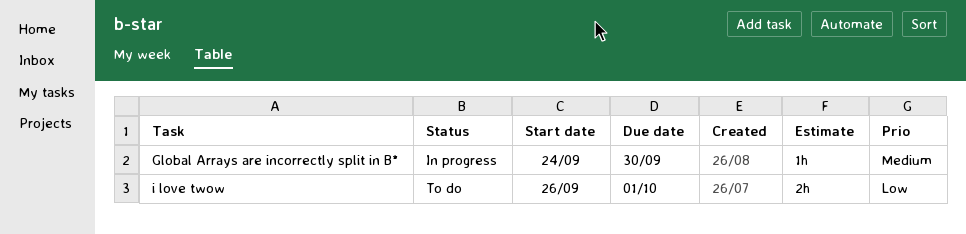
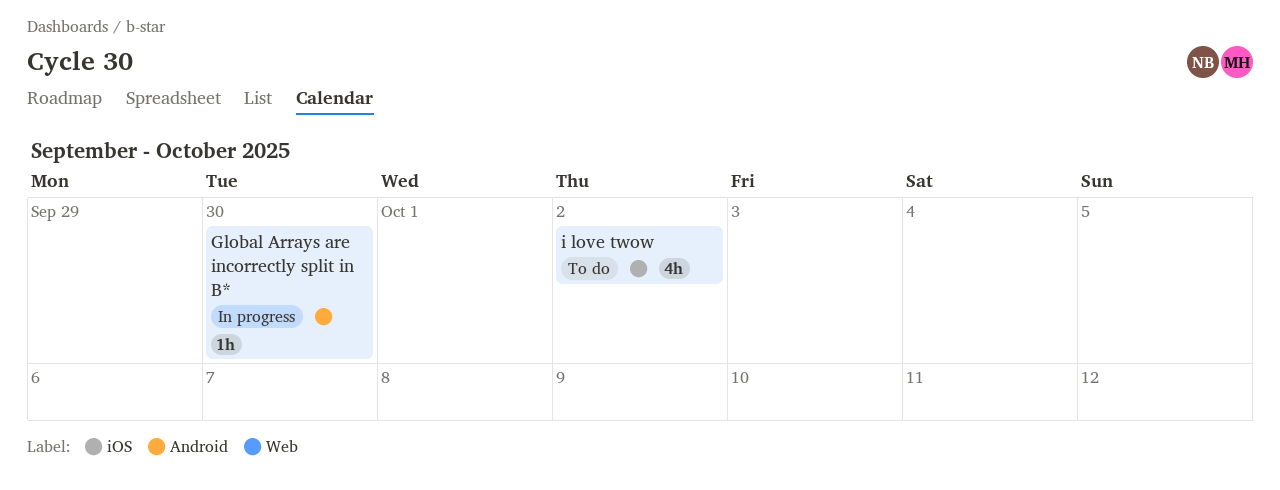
i love twow, estimate: 2h -> 4h
i love twow, due: Oct 1 -> Oct 2

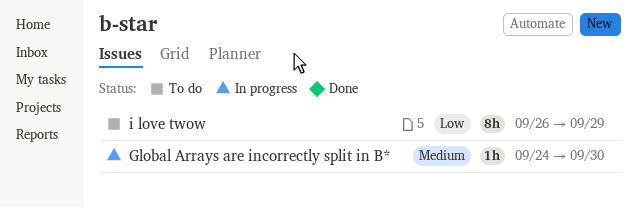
i love twow, estimate: 4h -> 8h
i love twow, due: Oct 2 -> Sep 29

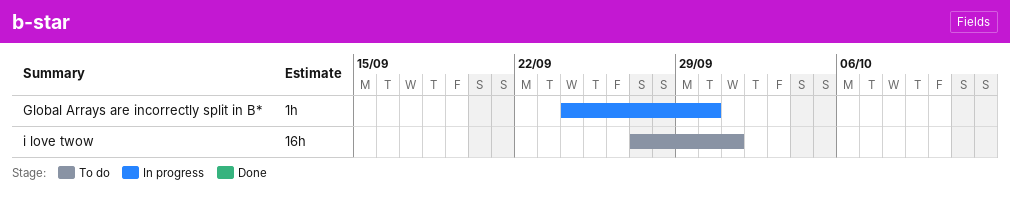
i love twow, estimate: 8h -> 16h
i love twow, start: Sep 26 -> Sep 27
i love twow, due: Sep 29 -> Oct 1

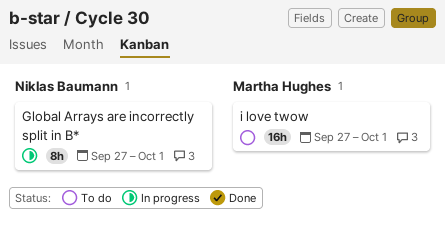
Global Arrays are incorrectly split in B*, estimate: 1h -> 8h
Global Arrays are incorrectly split in B*, start: Sep 24 -> Sep 27
Global Arrays are incorrectly split in B*, due: Sep 30 -> Oct 1

